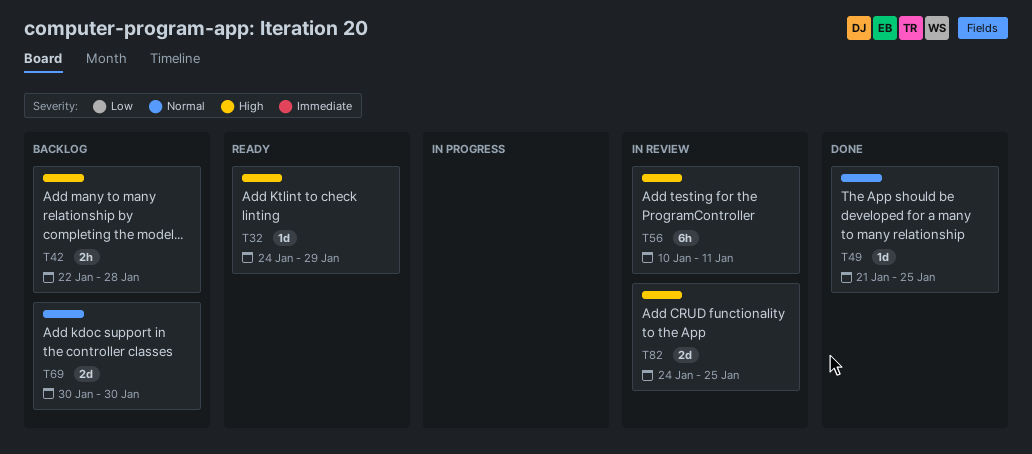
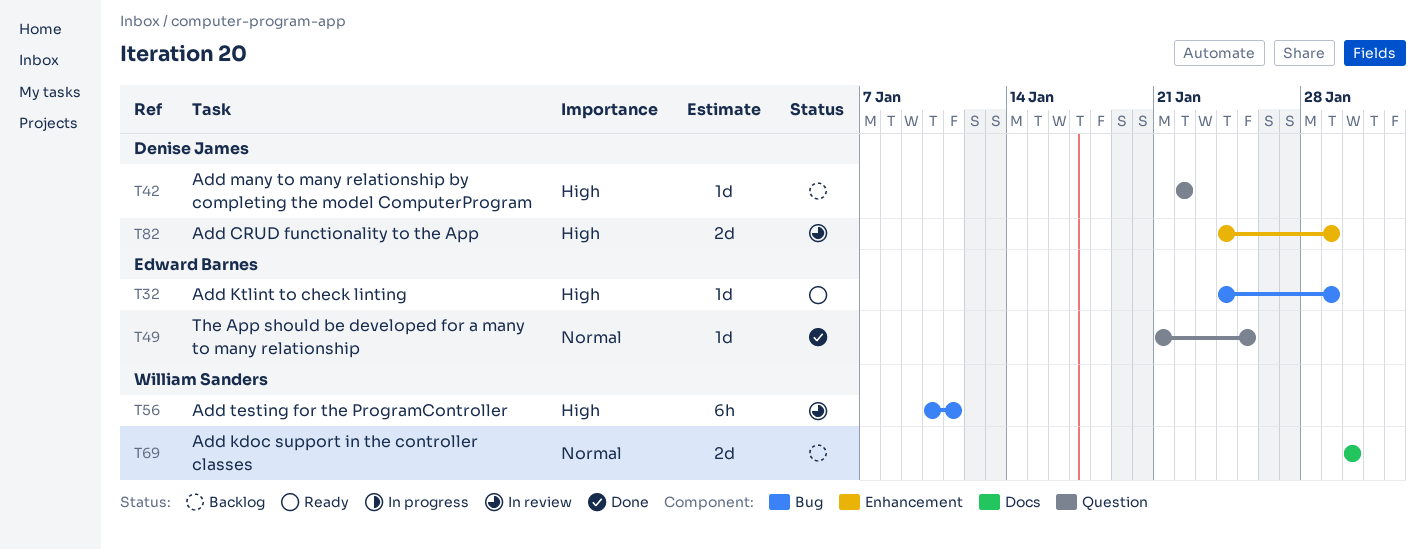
T42, estimate: 2h -> 1d
T42, due: Jan 28 -> Jan 22
T82, due: Jan 25 -> Jan 29

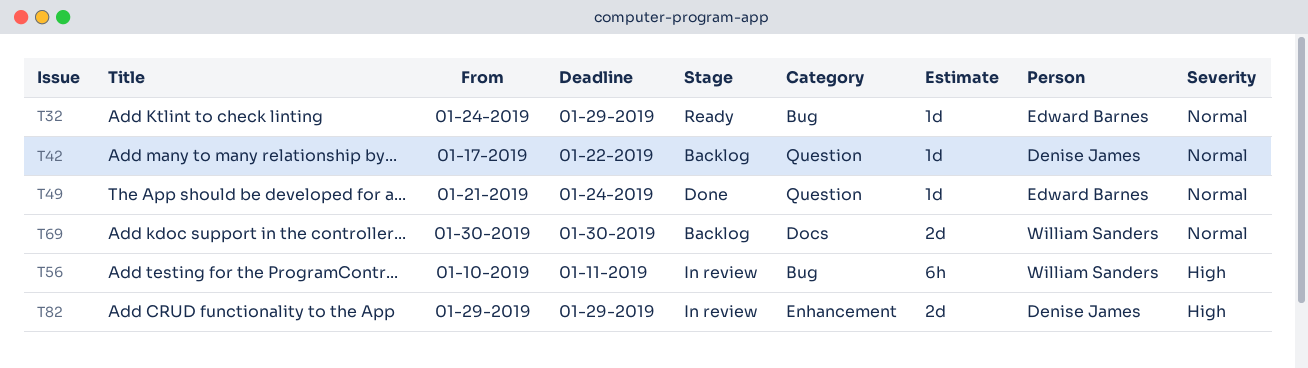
T32, priority: High -> Normal
T42, priority: High -> Normal
T42, start: Jan 22 -> Jan 17
T49, due: Jan 25 -> Jan 24
T82, start: Jan 24 -> Jan 29

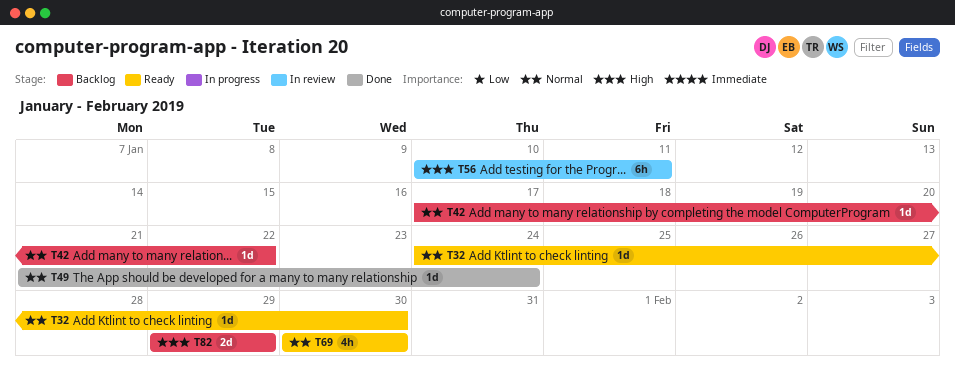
T32, due: Jan 29 -> Jan 30
T69, status: Backlog -> Ready
T69, estimate: 2d -> 4h
T82, status: In review -> Backlog

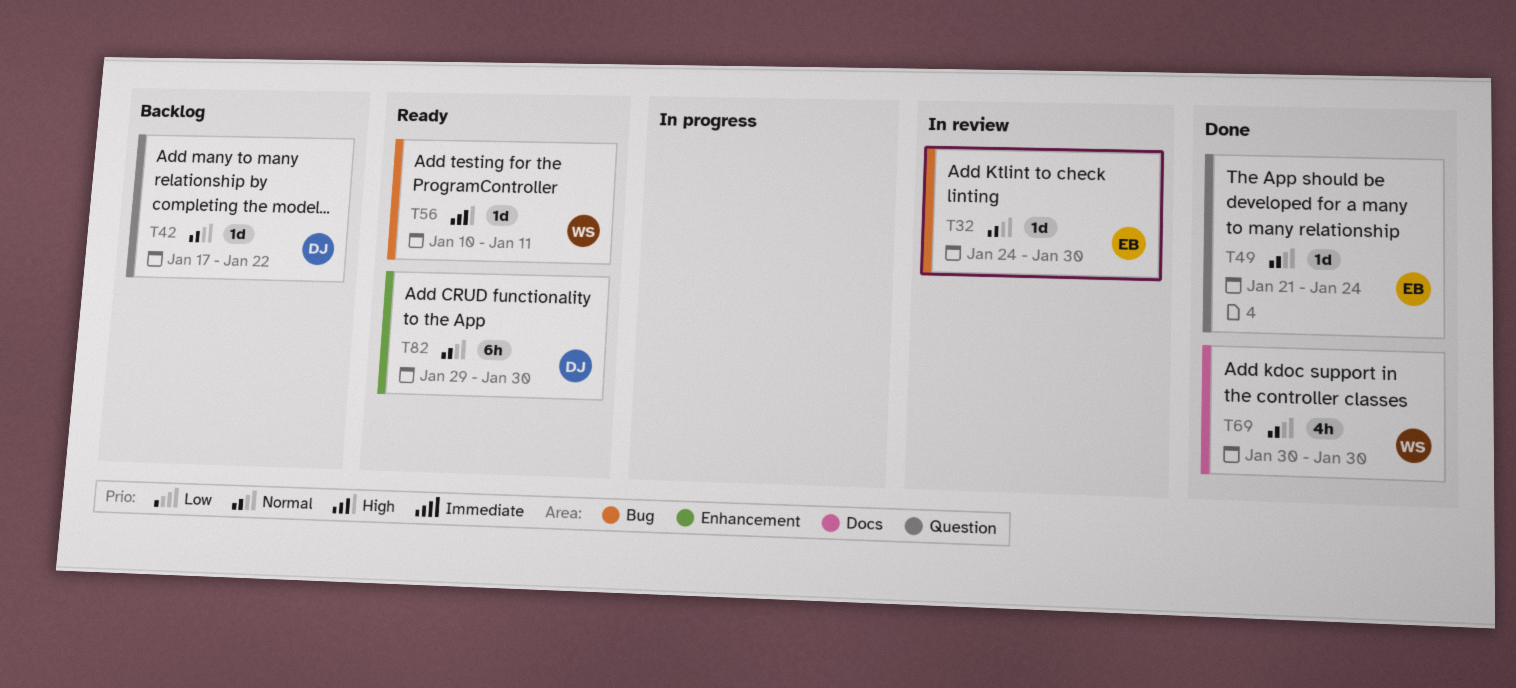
T32, status: Ready -> In review
T56, status: In review -> Ready
T56, estimate: 6h -> 1d
T69, status: Ready -> Done
T82, status: Backlog -> Ready
T82, priority: High -> Normal
T82, estimate: 2d -> 6h
T82, due: Jan 29 -> Jan 30

